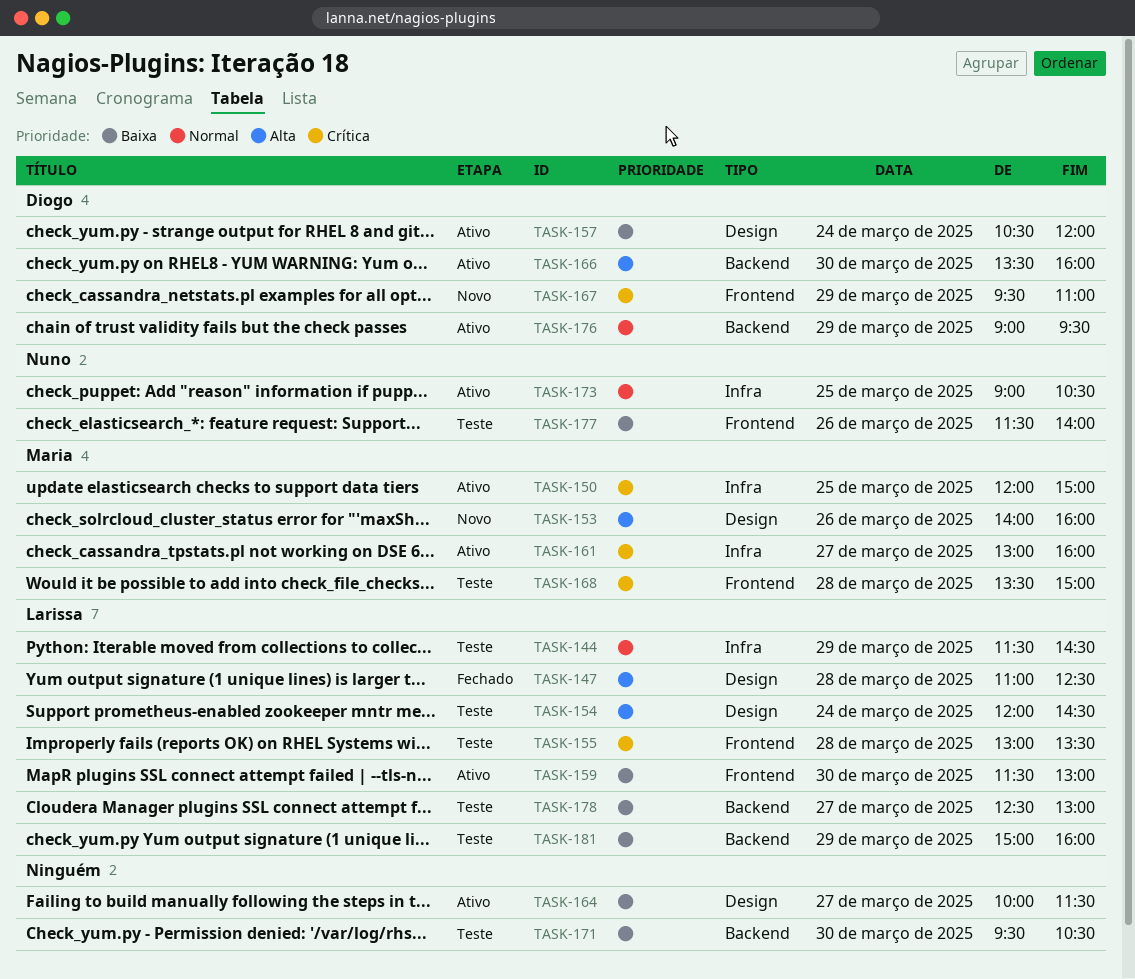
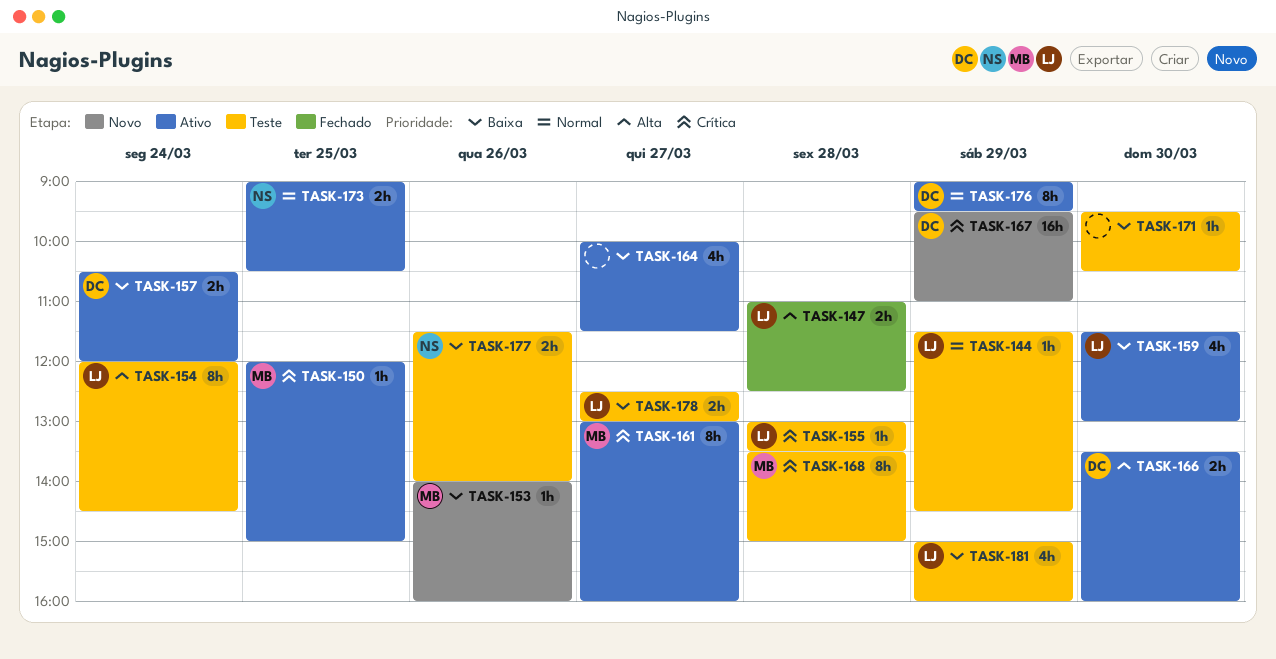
TASK-153, priority: Alta -> Baixa

